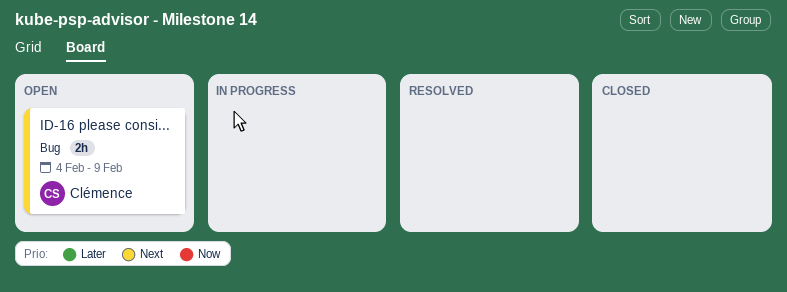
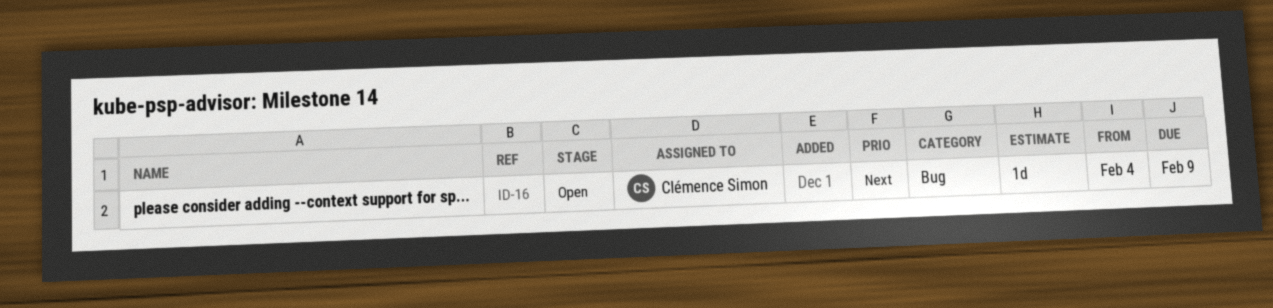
ID-16, estimate: 2h -> 1d

